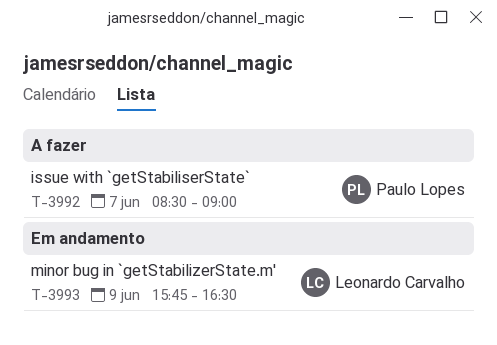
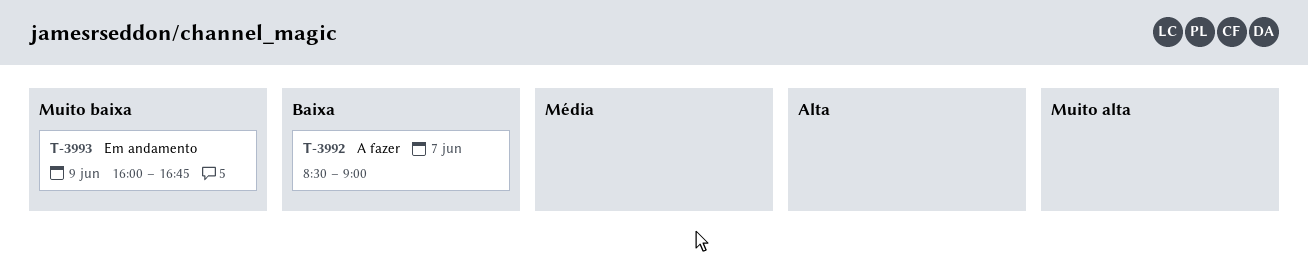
T-3993, begins: 15:45 -> 16:00
T-3993, ends: 16:30 -> 16:45

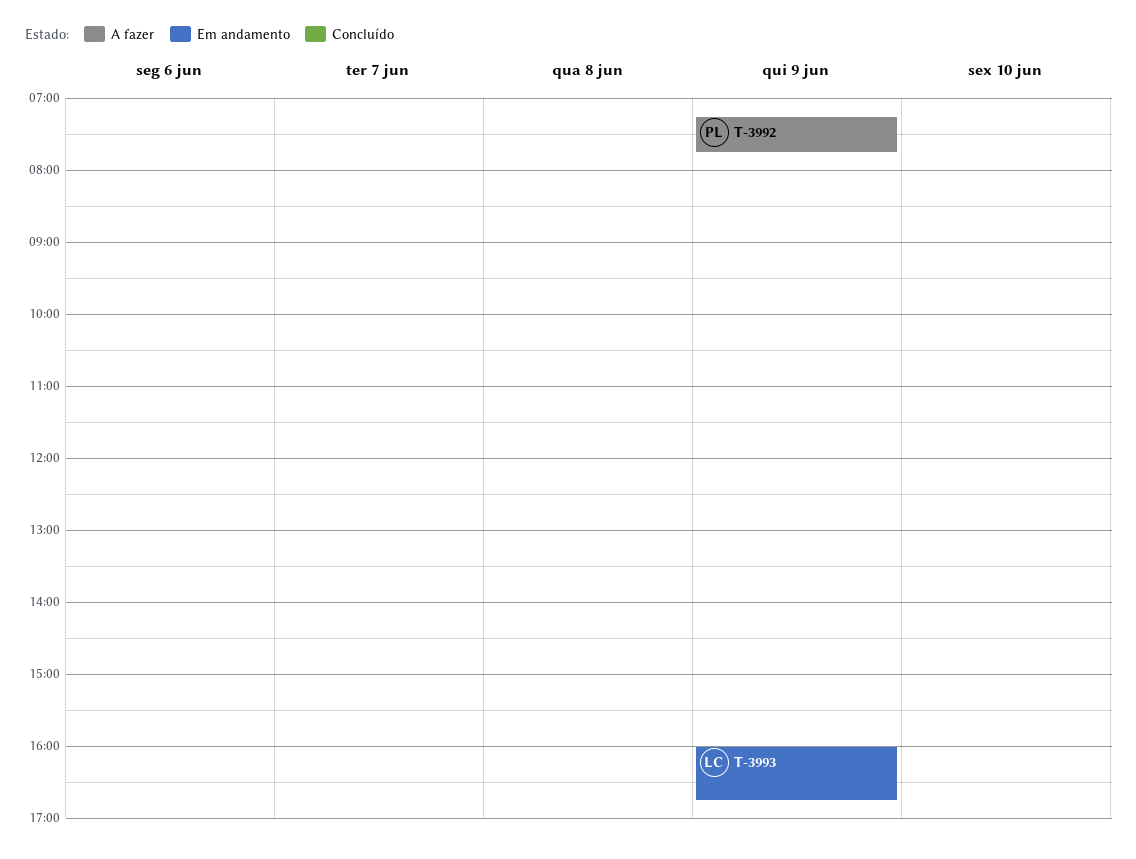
T-3992, day: Jun 7 -> Jun 9
T-3992, begins: 08:30 -> 07:15
T-3992, ends: 09:00 -> 07:45

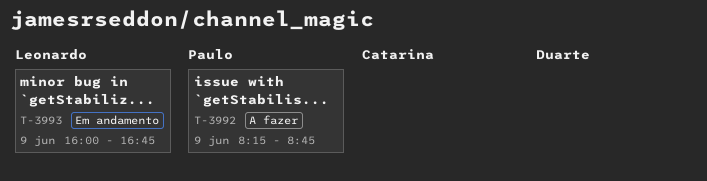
T-3992, begins: 07:15 -> 08:15
T-3992, ends: 07:45 -> 08:45

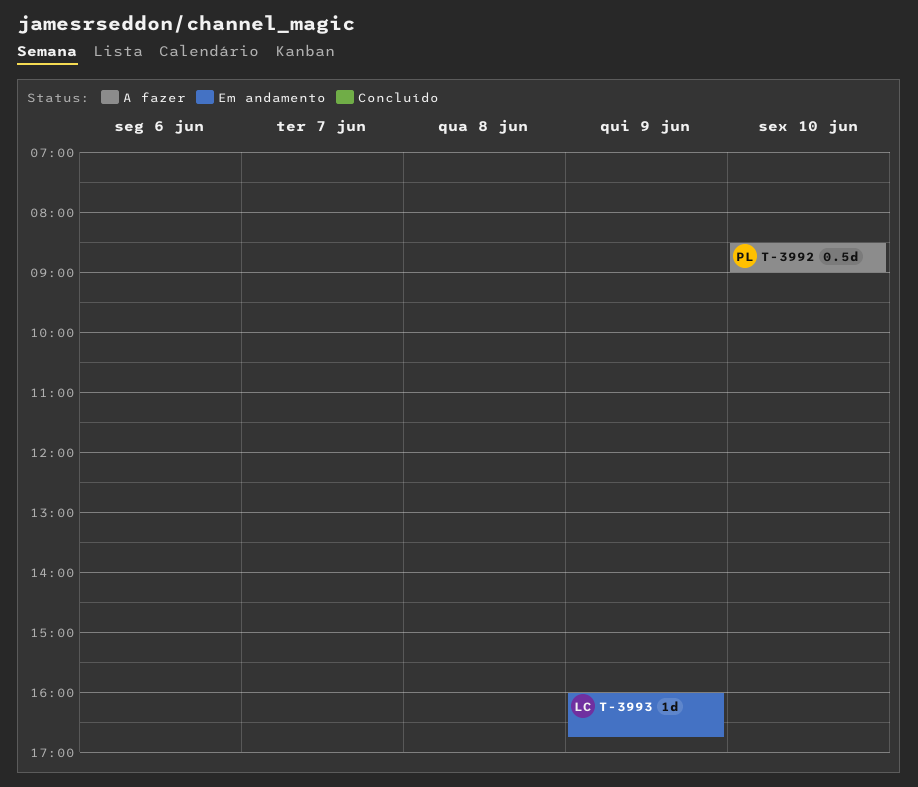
T-3992, day: Jun 9 -> Jun 10
T-3992, begins: 08:15 -> 08:30
T-3992, ends: 08:45 -> 09:00

